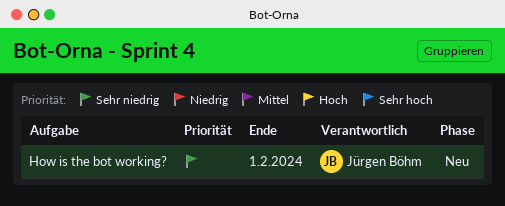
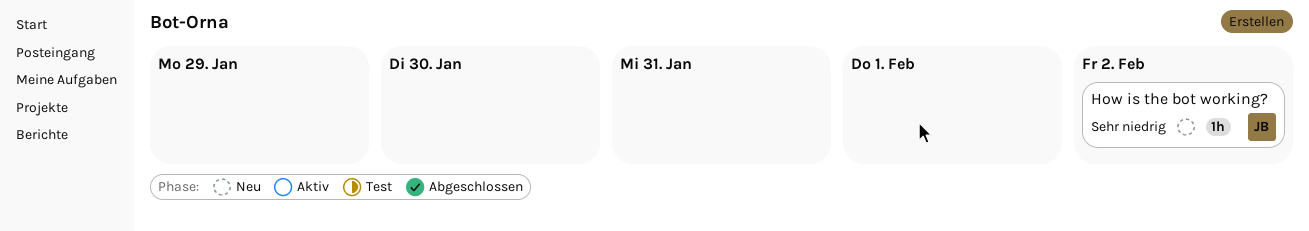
How is the bot working?, due: Feb 1 -> Feb 2

